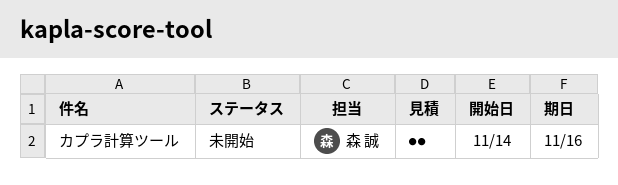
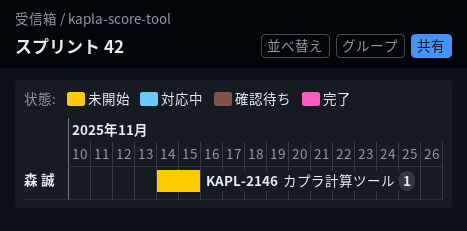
カプラ計算ツール, estimate: 2 -> 1
カプラ計算ツール, due: Nov 16 -> Nov 15

